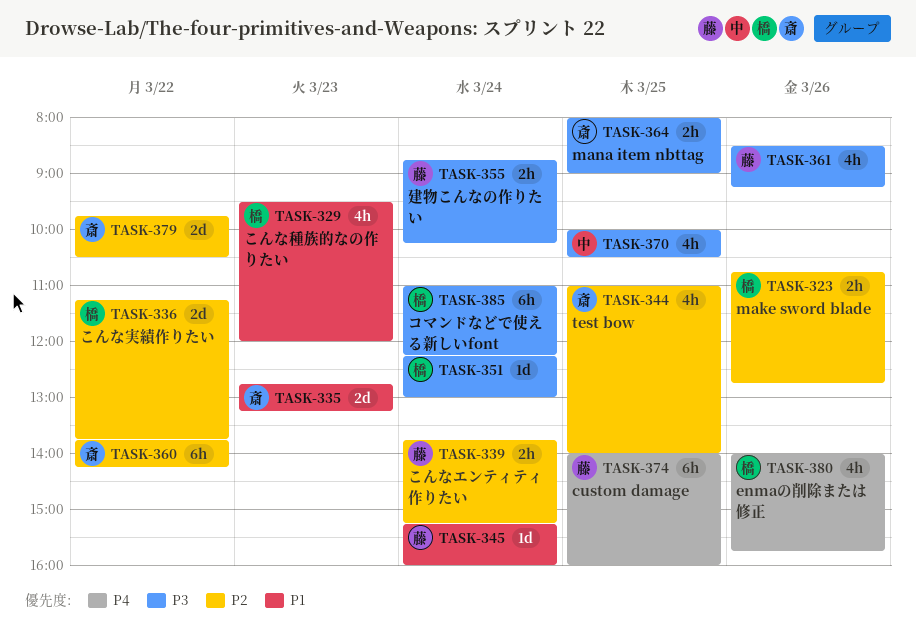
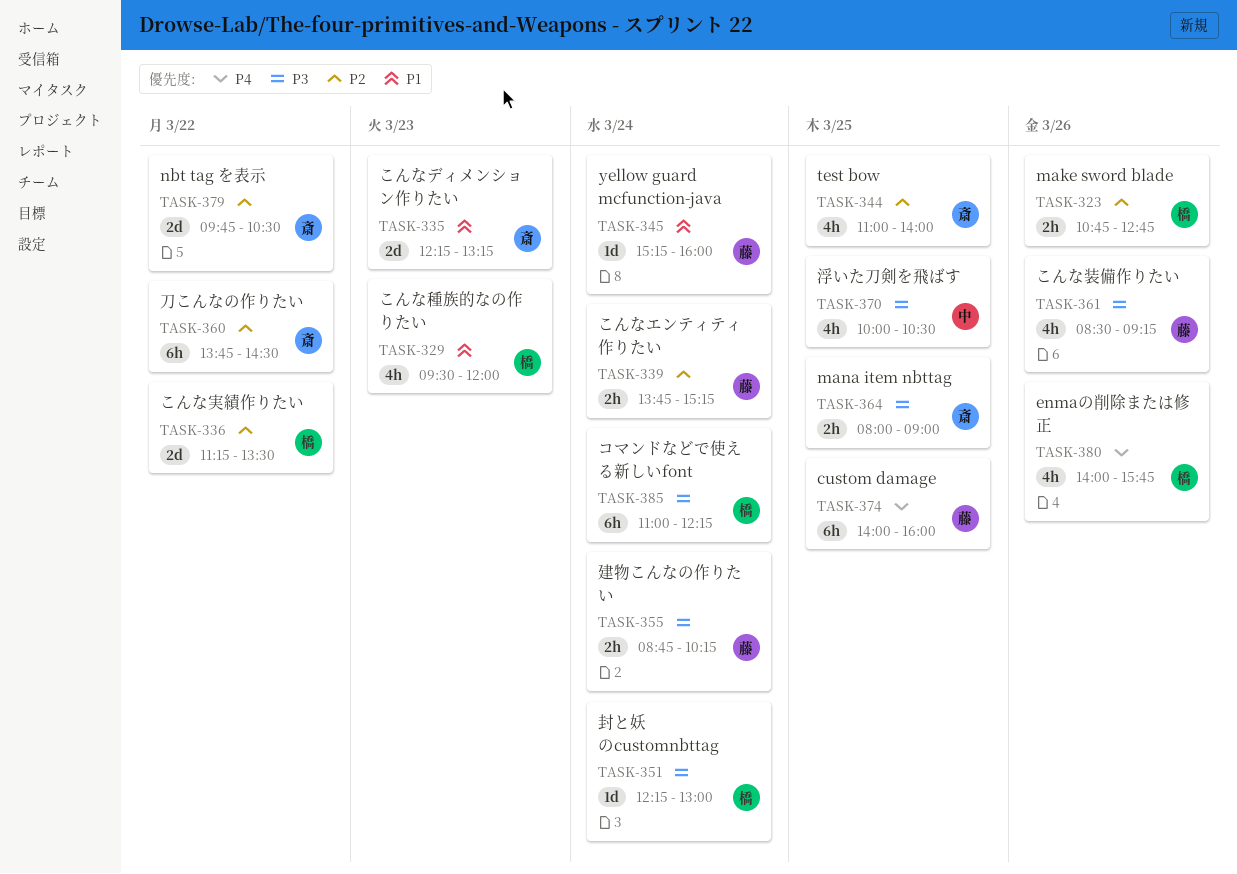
TASK-335, begins: 12:45 -> 12:15
TASK-336, ends: 13:45 -> 13:30
TASK-360, ends: 14:15 -> 14:30

